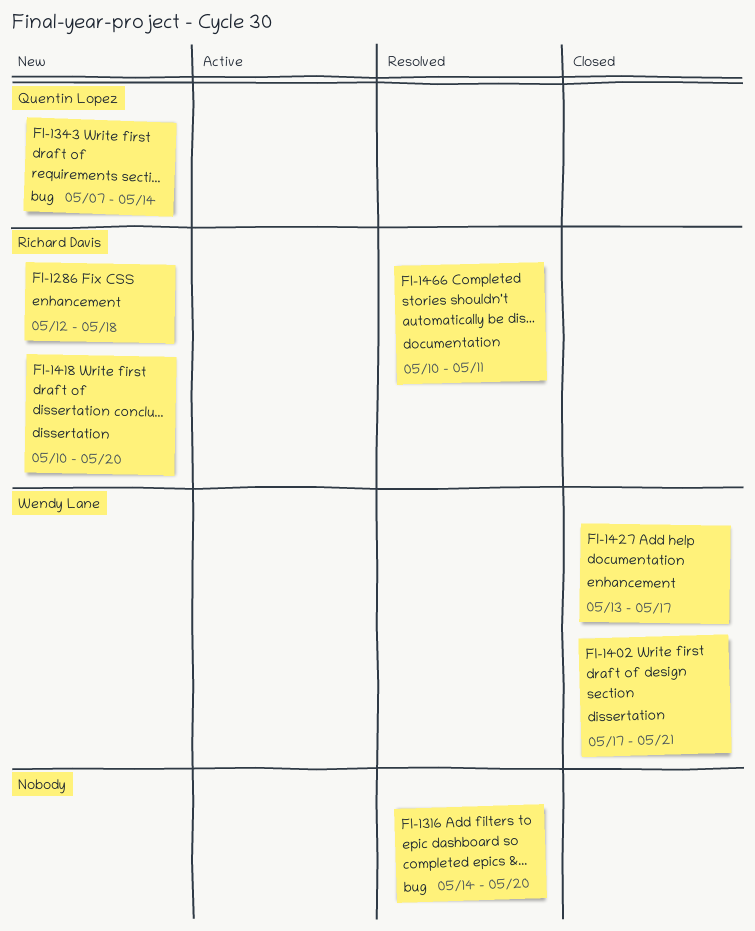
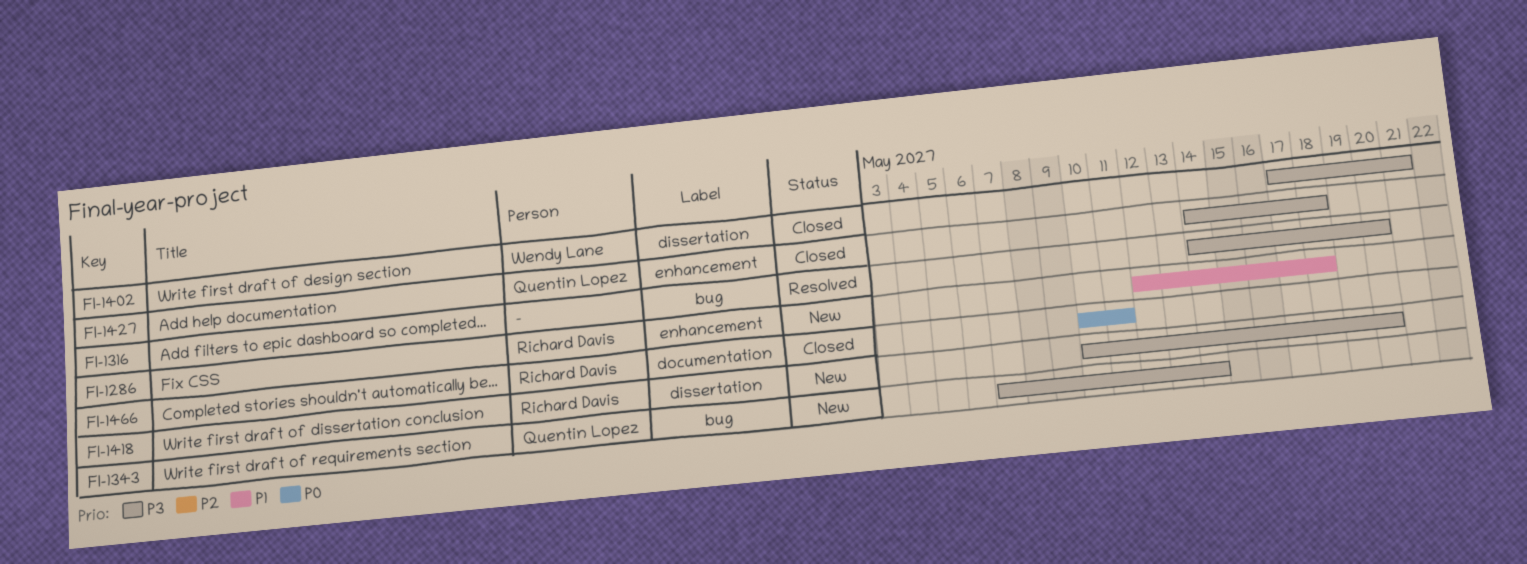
FI-1427, owner: Wendy Lane -> Quentin Lopez
FI-1427, start: May 13 -> May 14
FI-1427, due: May 17 -> May 18
FI-1466, status: Resolved -> Closed

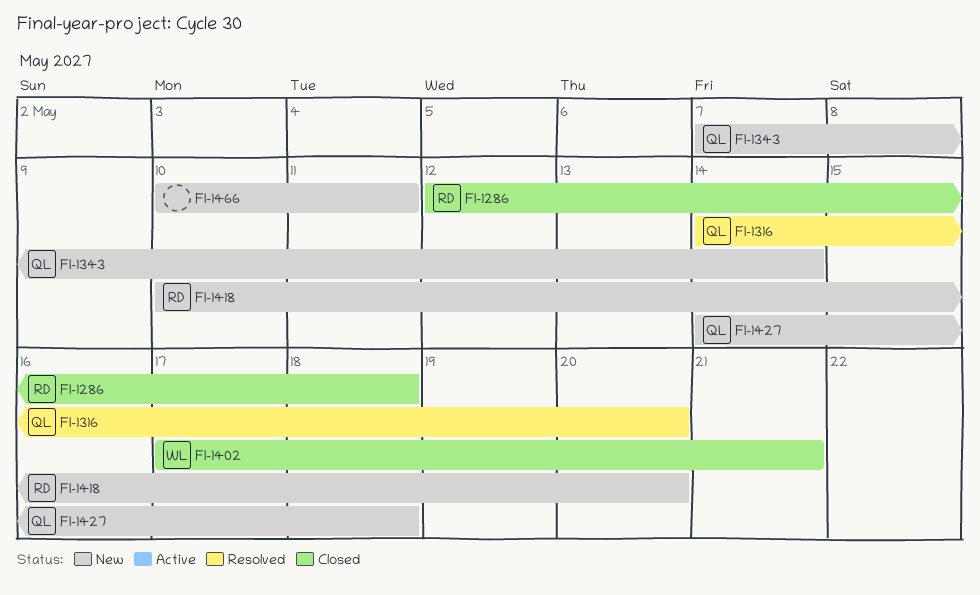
FI-1286, status: New -> Closed
FI-1316, owner: none -> Quentin Lopez
FI-1427, status: Closed -> New
FI-1466, status: Closed -> New
FI-1466, owner: Richard Davis -> none

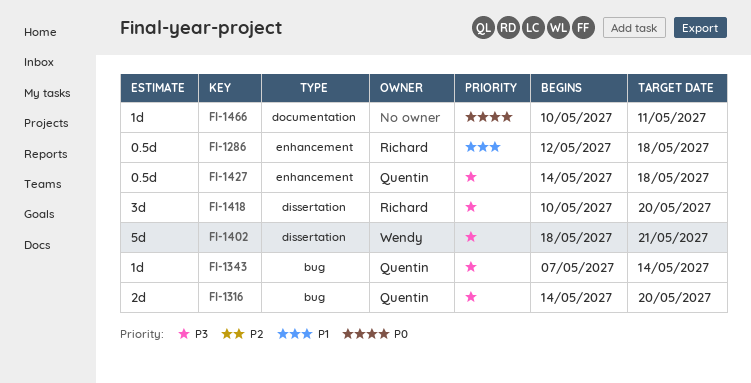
FI-1402, start: May 17 -> May 18

